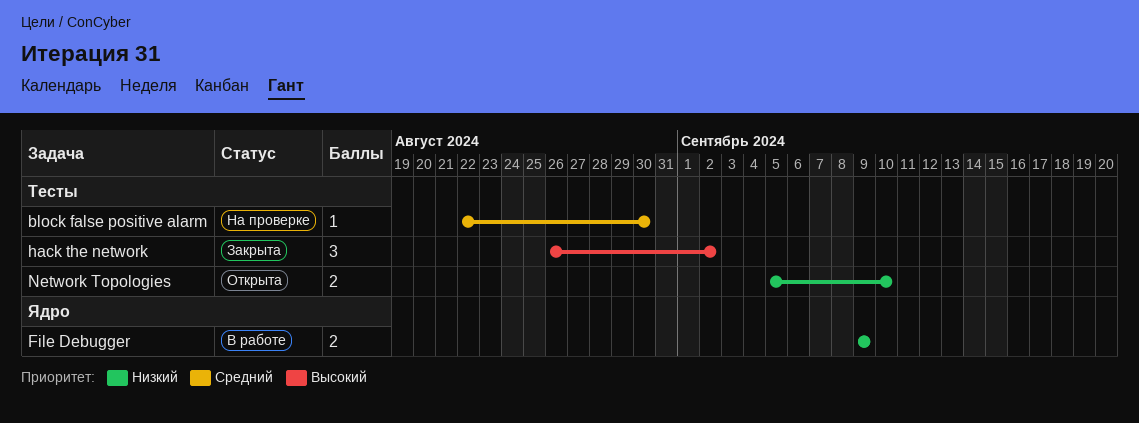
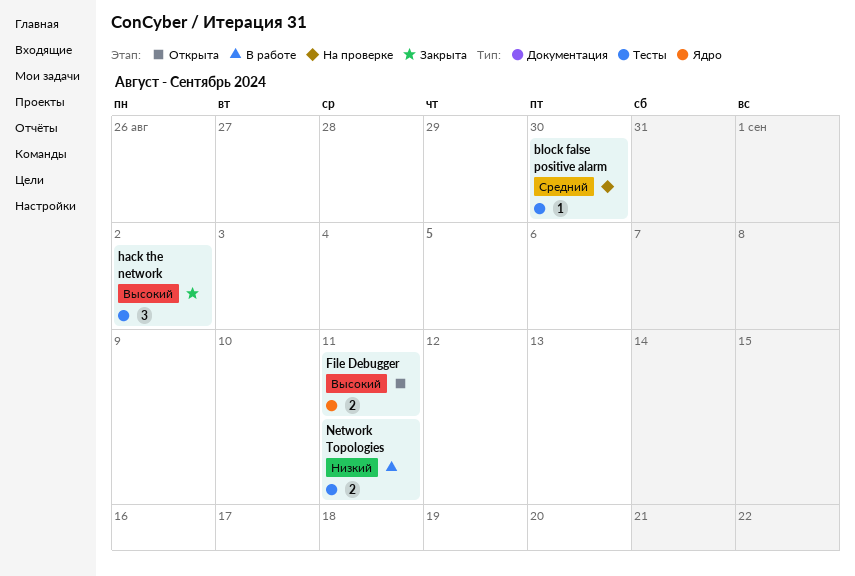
File Debugger, status: В работе -> Открыта
File Debugger, priority: Низкий -> Высокий
File Debugger, due: Sep 9 -> Sep 11
Network Topologies, status: Открыта -> В работе
Network Topologies, due: Sep 10 -> Sep 11

